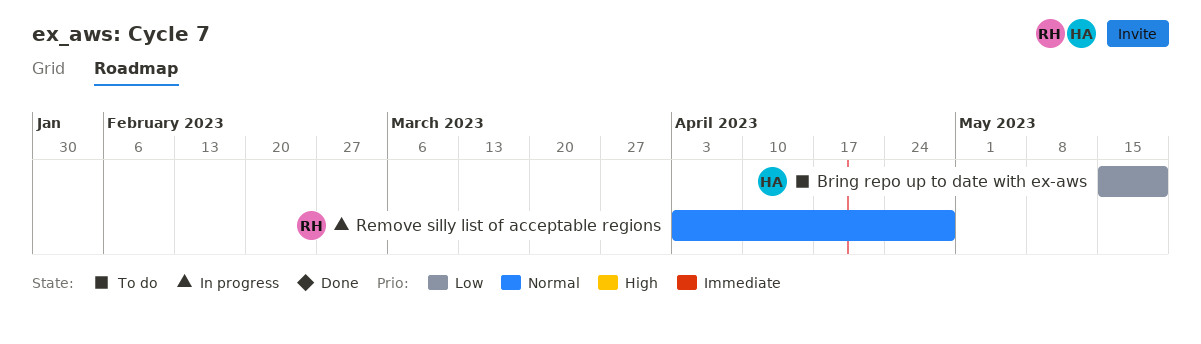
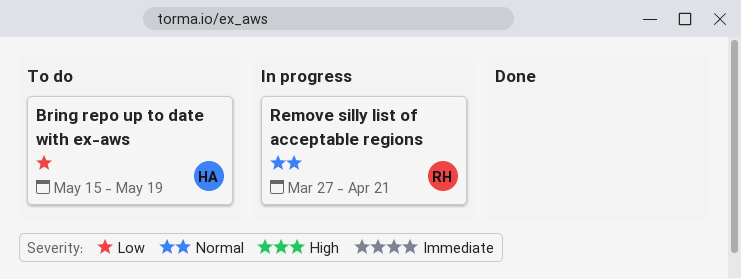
Remove silly list of acceptable regions, start: Apr 3 -> Mar 27
Remove silly list of acceptable regions, due: Apr 28 -> Apr 21

